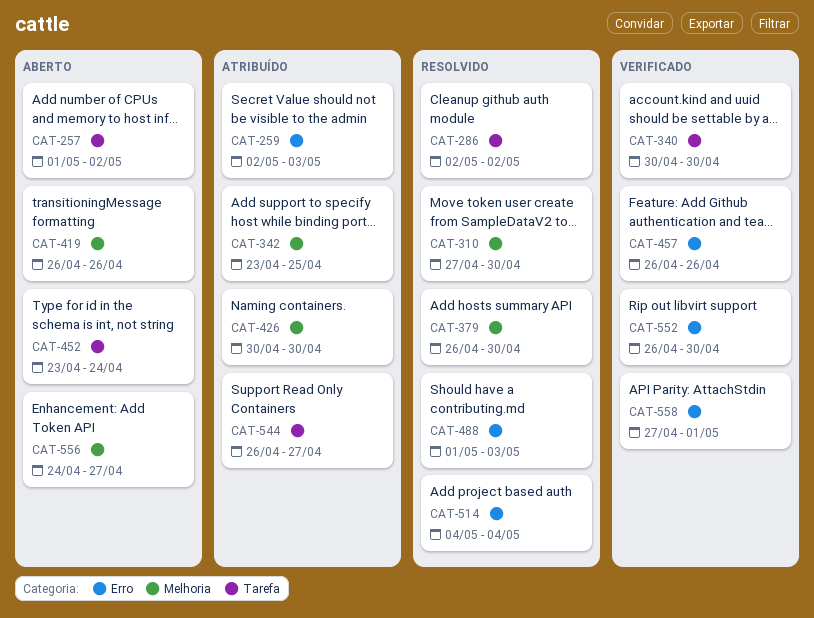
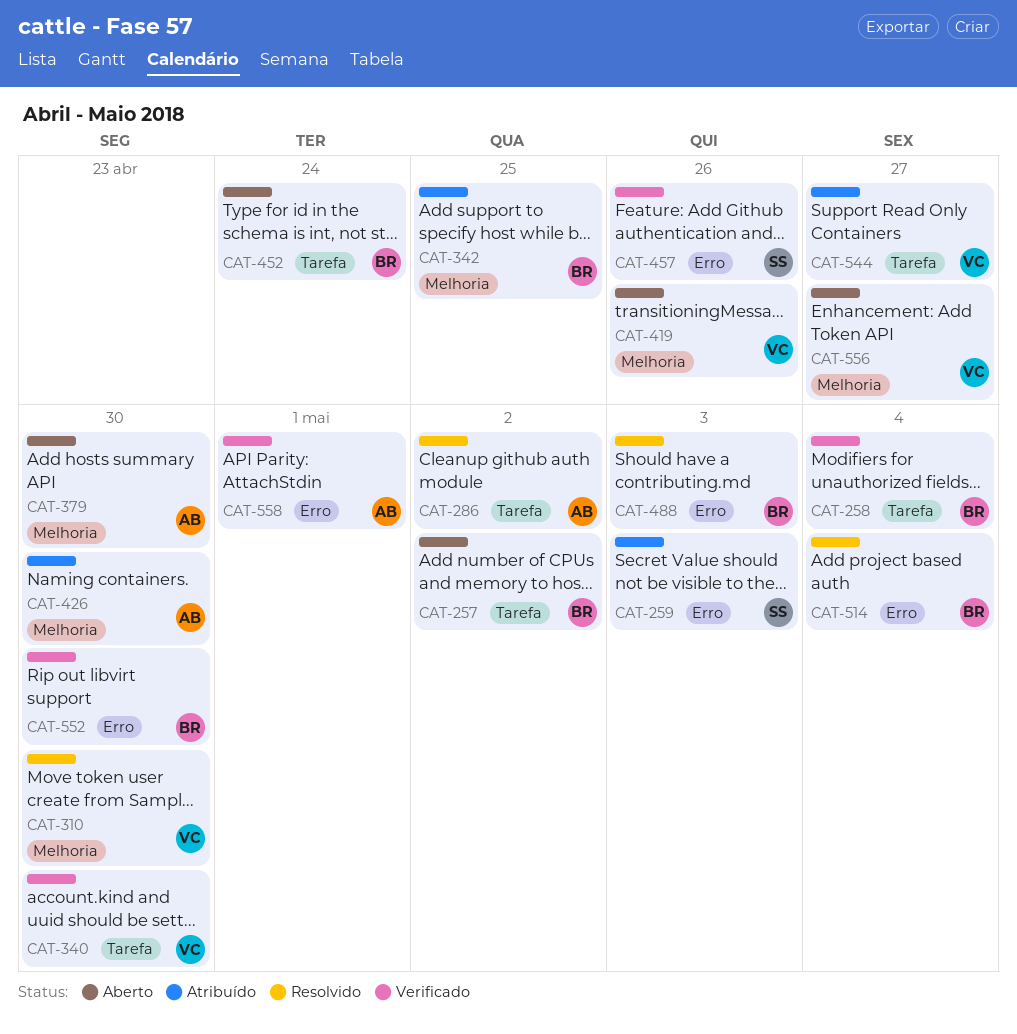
CAT-258: none -> present
CAT-379, status: Resolvido -> Aberto

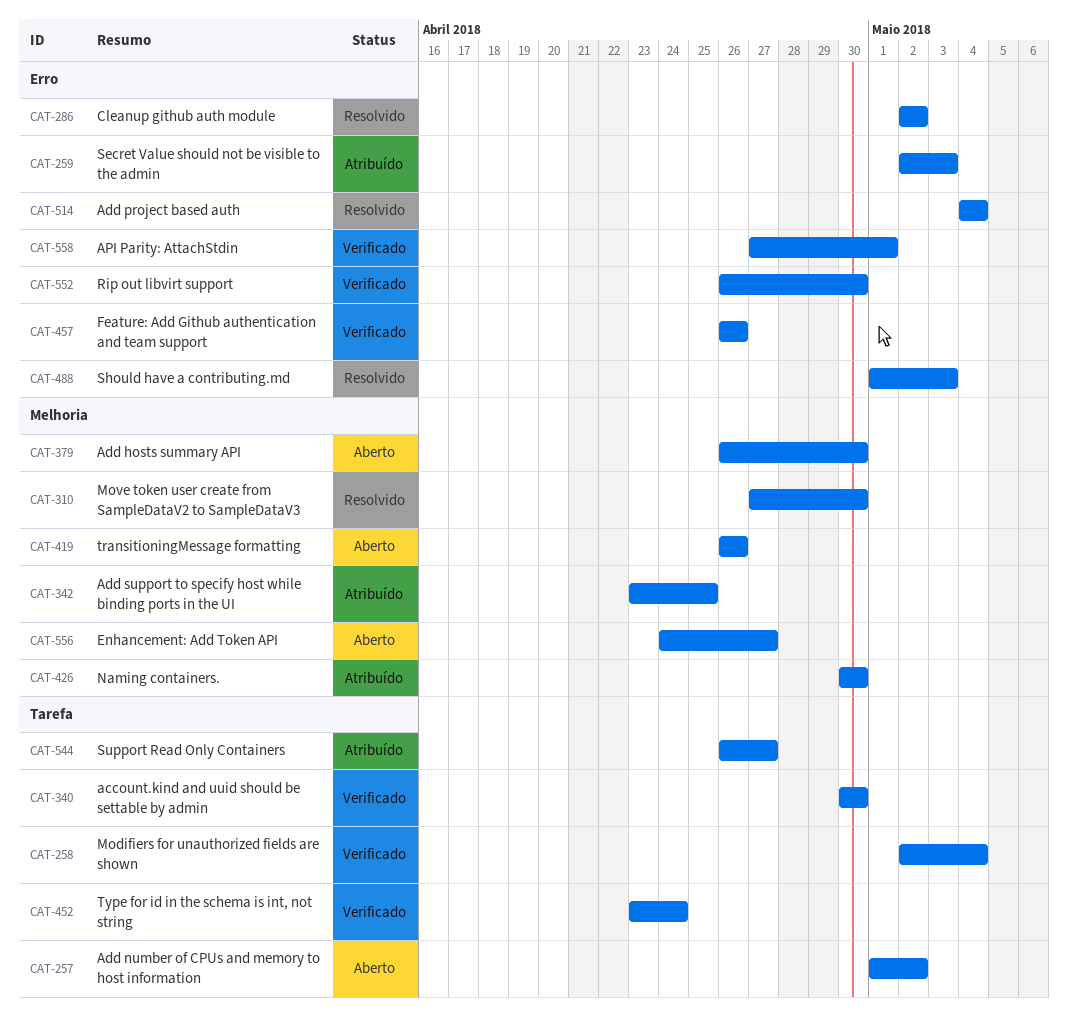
CAT-286, label: Tarefa -> Erro
CAT-452, status: Aberto -> Verificado

